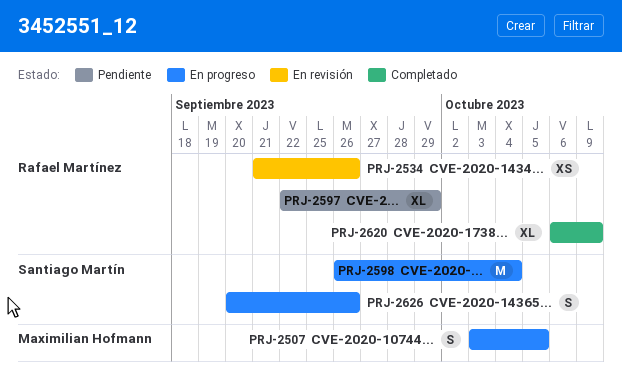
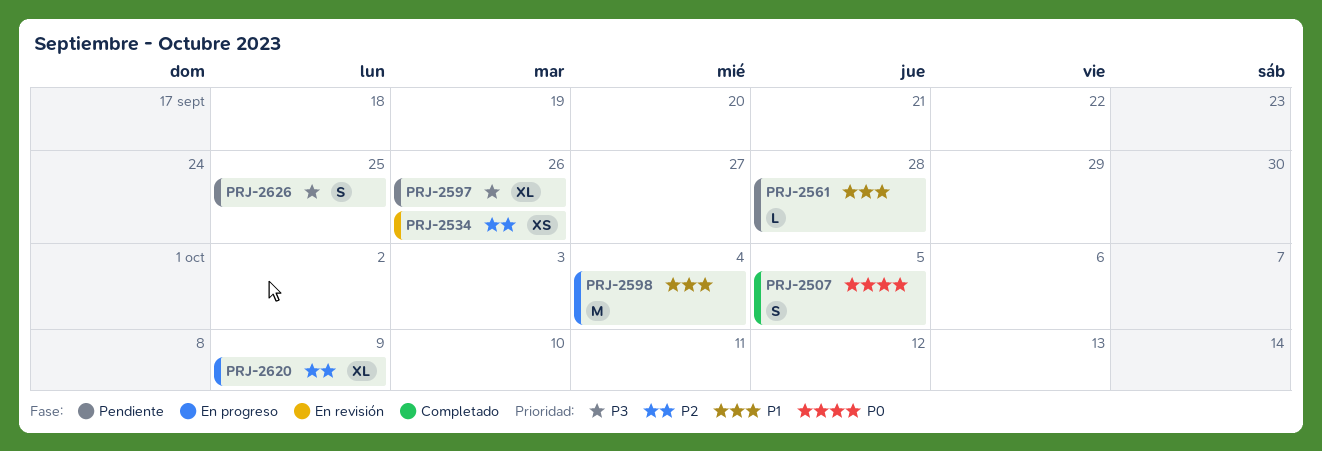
PRJ-2507, status: En progreso -> Completado
PRJ-2561: none -> present
PRJ-2597, due: Sep 29 -> Sep 26
PRJ-2620, status: Completado -> En progreso
PRJ-2626, status: En progreso -> Pendiente
PRJ-2626, due: Sep 26 -> Sep 25

